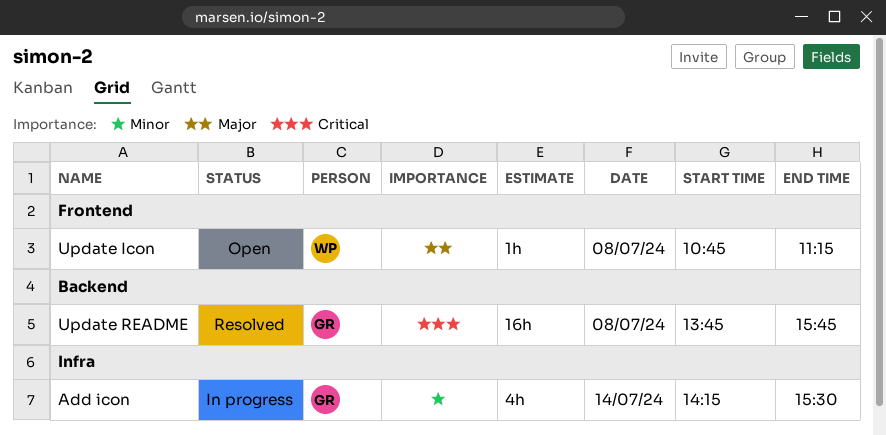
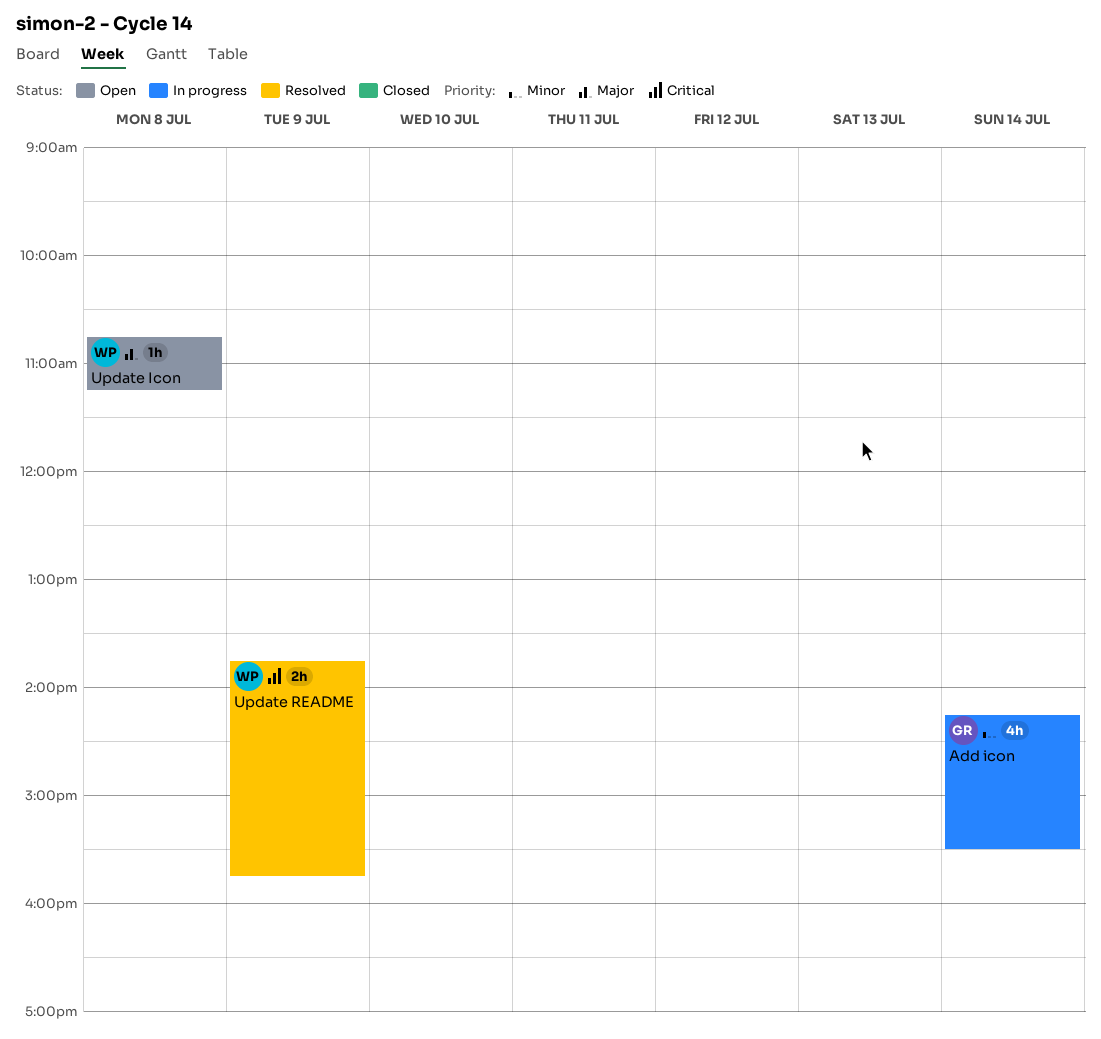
Update README, owner: GR -> WP
Update README, estimate: 16h -> 2h
Update README, day: Jul 8 -> Jul 9

